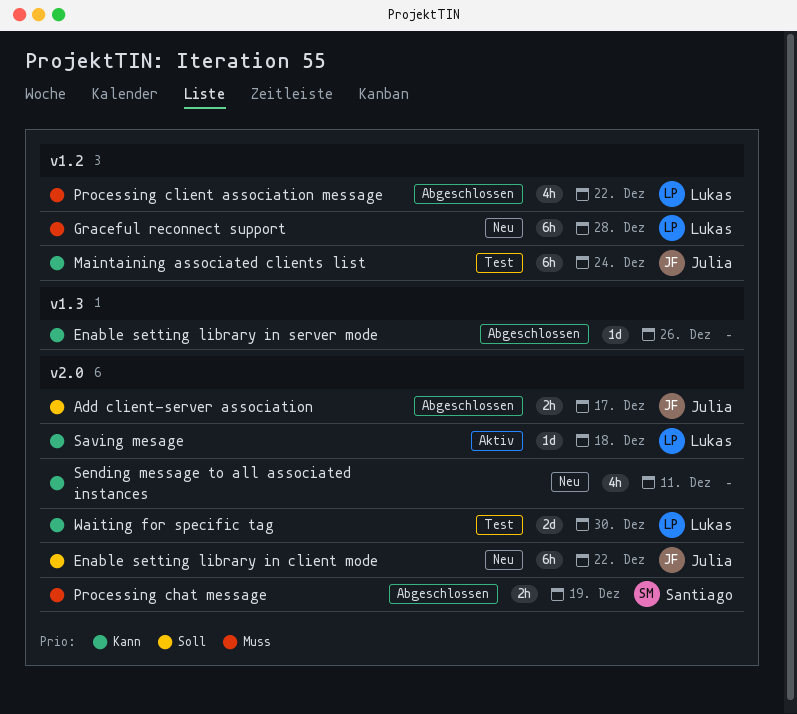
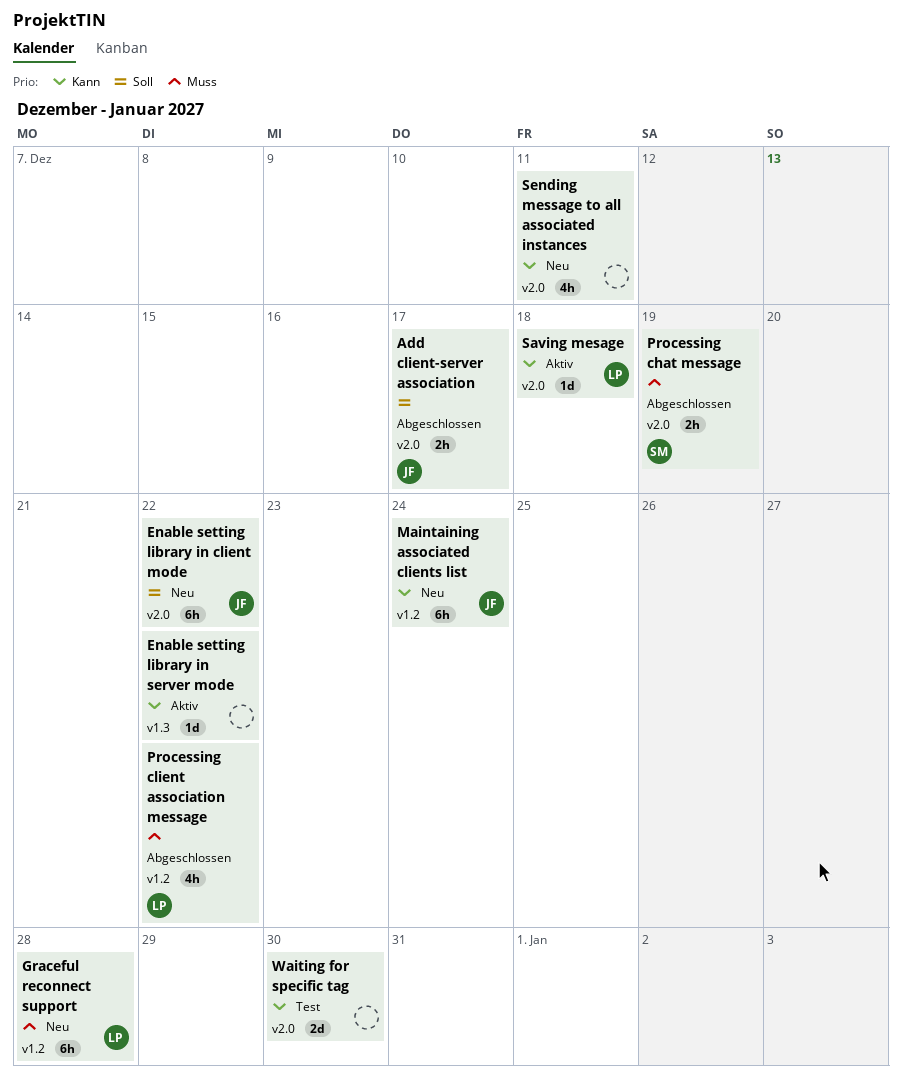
Enable setting library in server mode, status: Abgeschlossen -> Aktiv
Enable setting library in server mode, due: Dec 26 -> Dec 22
Maintaining associated clients list, status: Test -> Neu
Waiting for specific tag, owner: Lukas -> none

